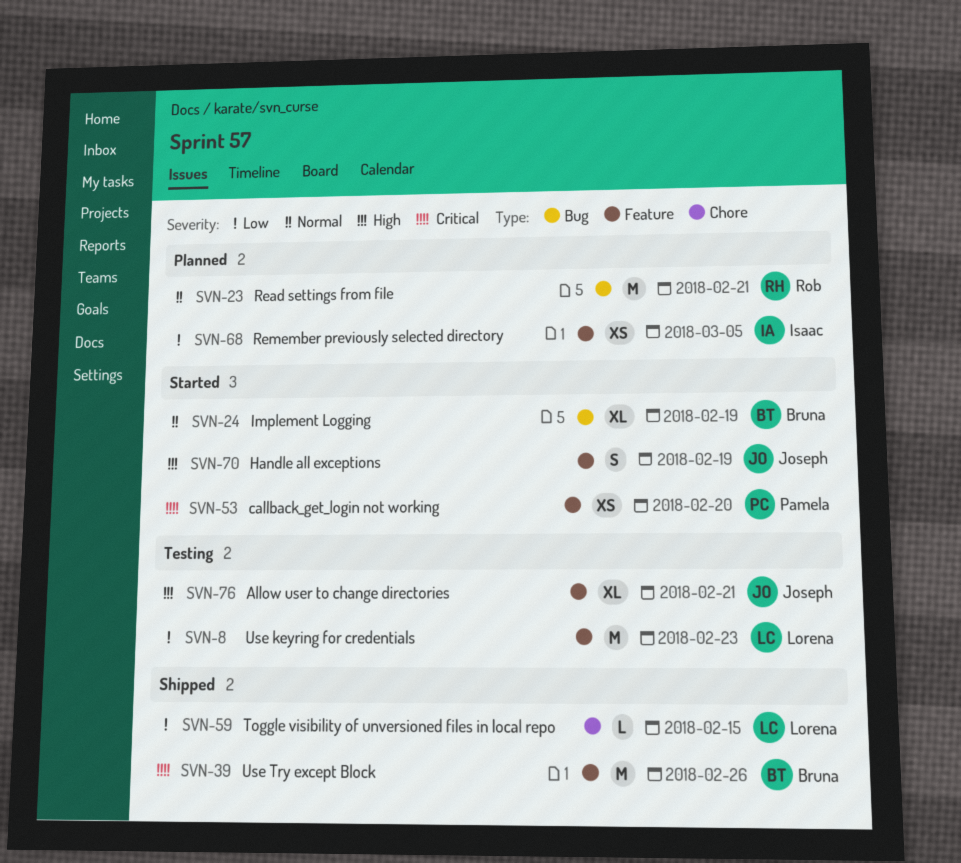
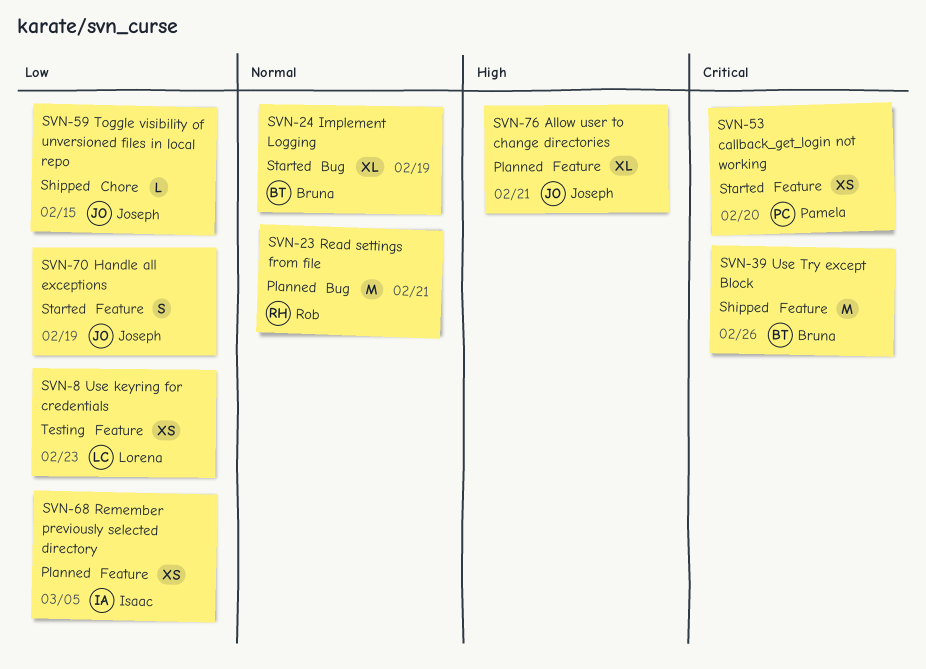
SVN-8, estimate: M -> XS
SVN-59, owner: Lorena -> Joseph
SVN-70, priority: High -> Low
SVN-76, status: Testing -> Planned

